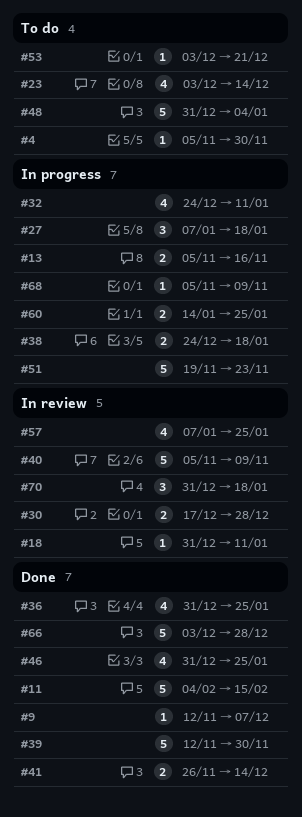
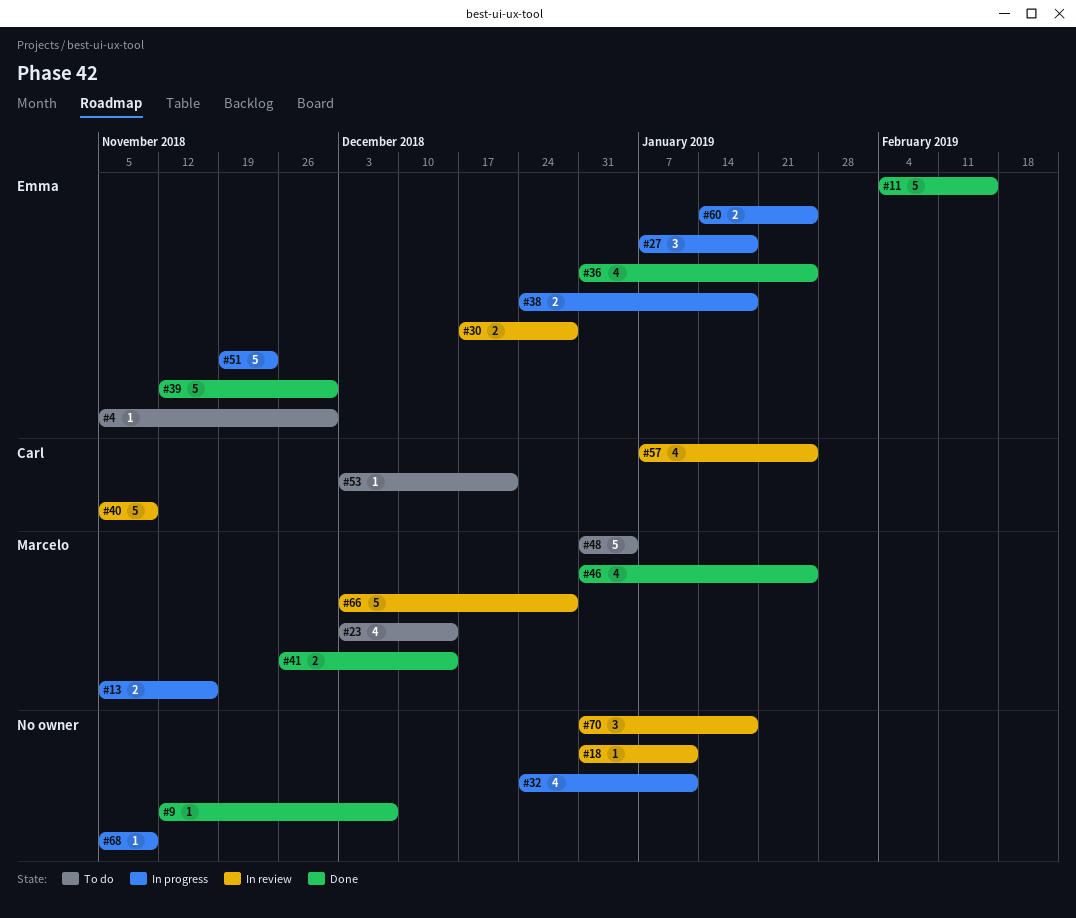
#66, status: Done -> In review

